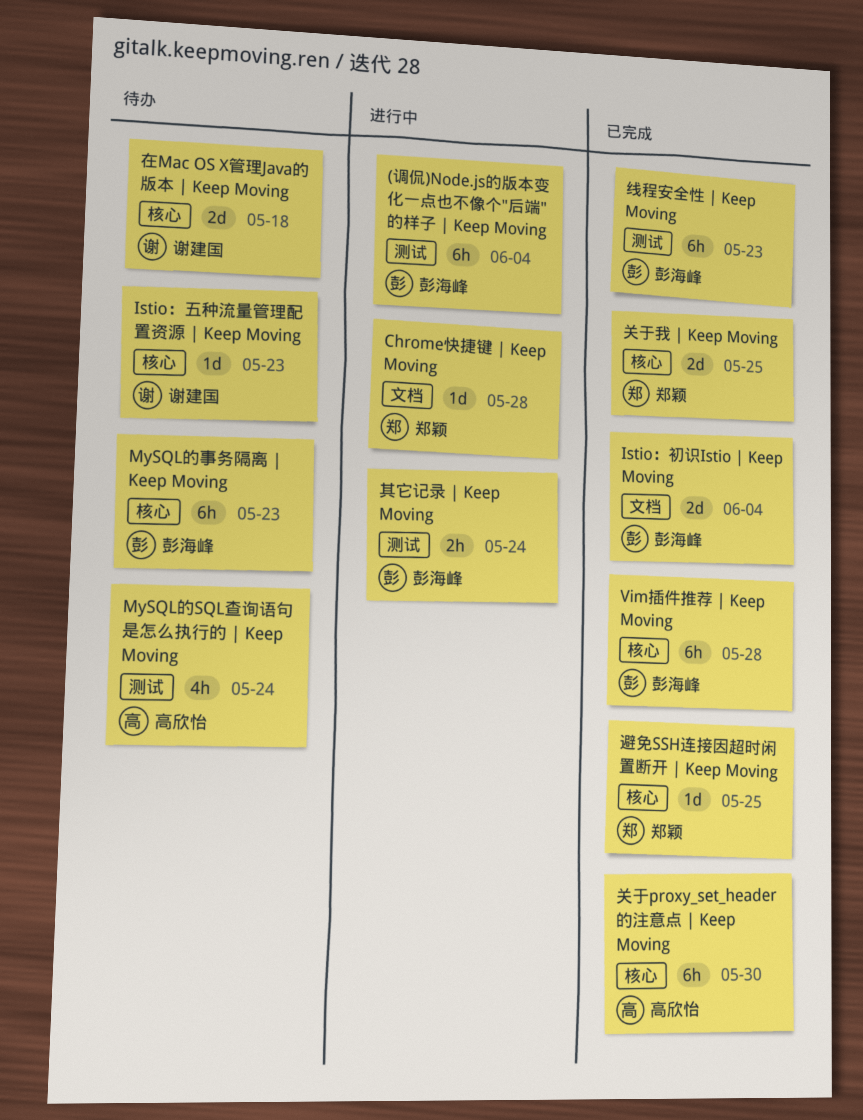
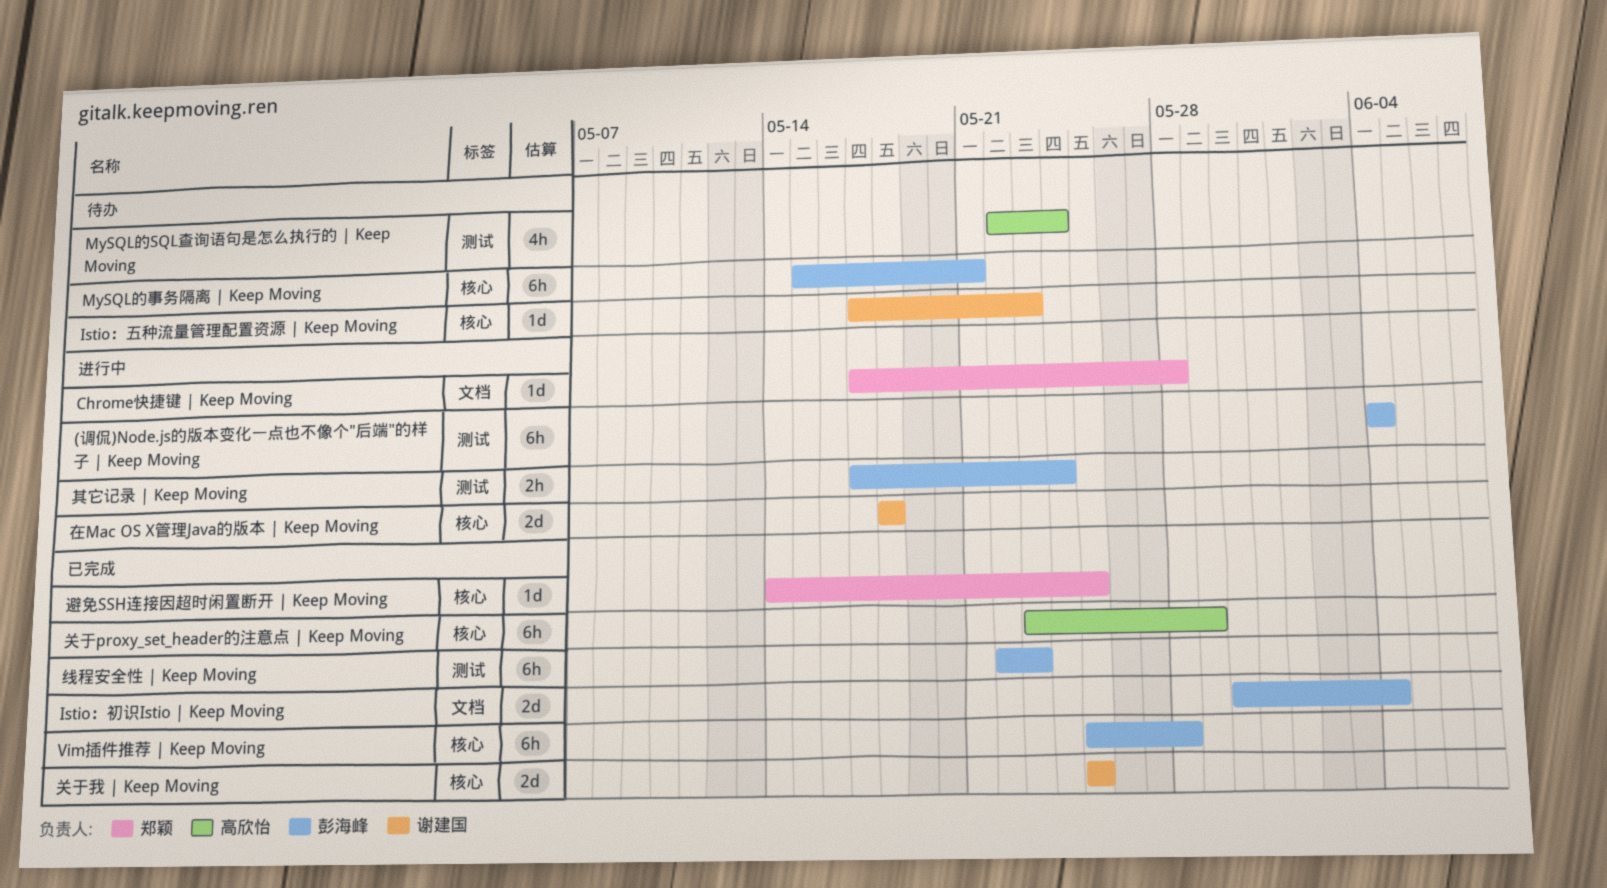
MySQL的事务隔离 | Keep Moving, due: May 23 -> May 21
关于proxy_set_header的注意点 | Keep Moving, due: May 30 -> May 29
关于我 | Keep Moving, owner: 郑颖 -> 谢建国
在Mac OS X管理Java的版本 | Keep Moving, status: 待办 -> 进行中

